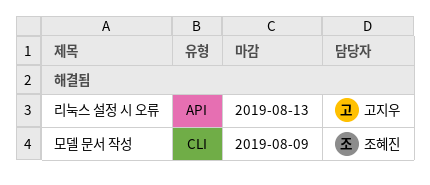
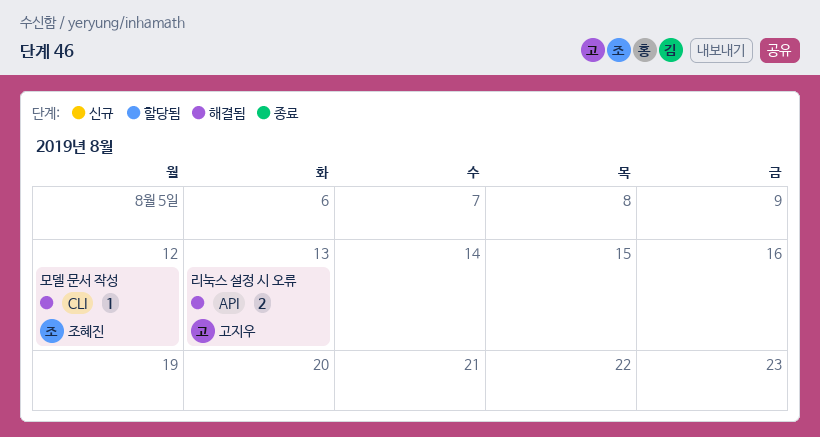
모델 문서 작성, due: Aug 9 -> Aug 12

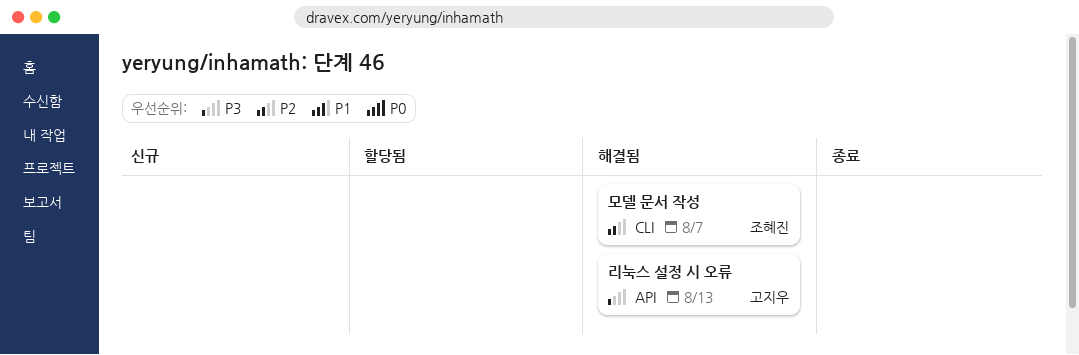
모델 문서 작성, due: Aug 12 -> Aug 7

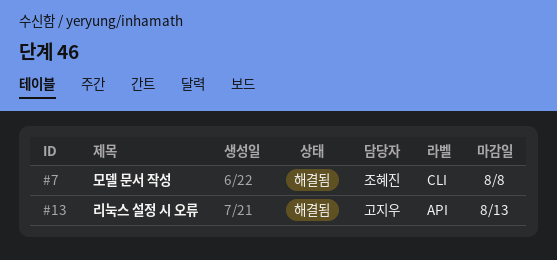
모델 문서 작성, due: Aug 7 -> Aug 8

